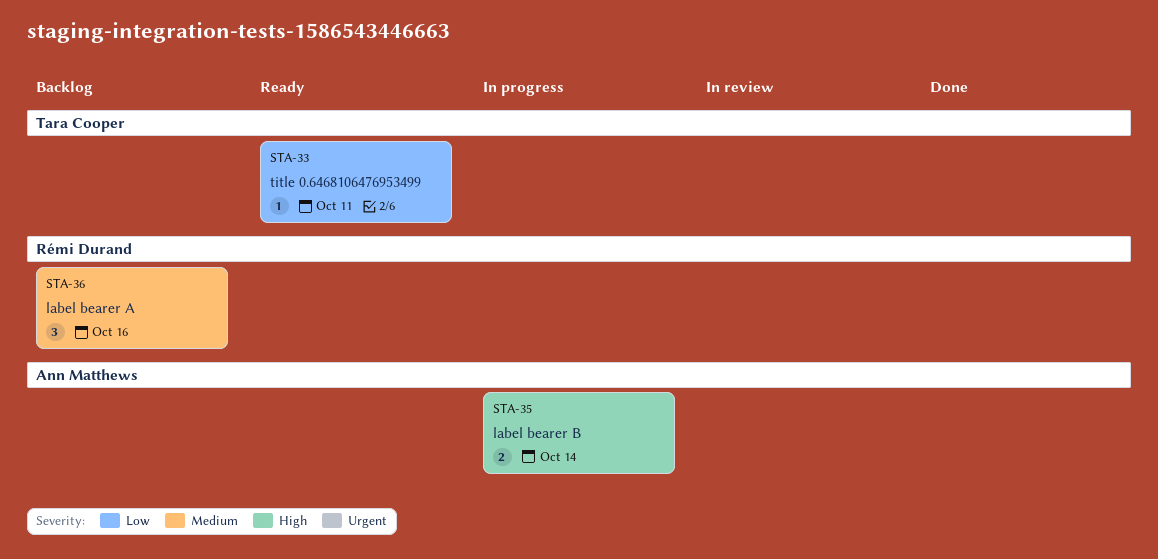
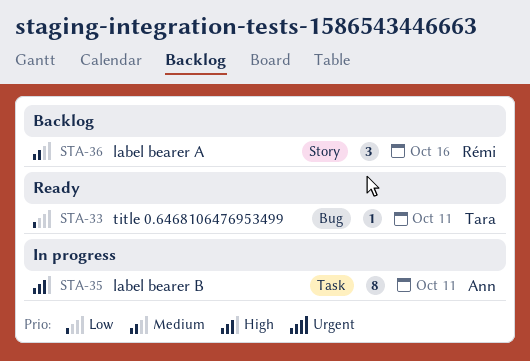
STA-35, estimate: 2 -> 8
STA-35, due: Oct 14 -> Oct 11

